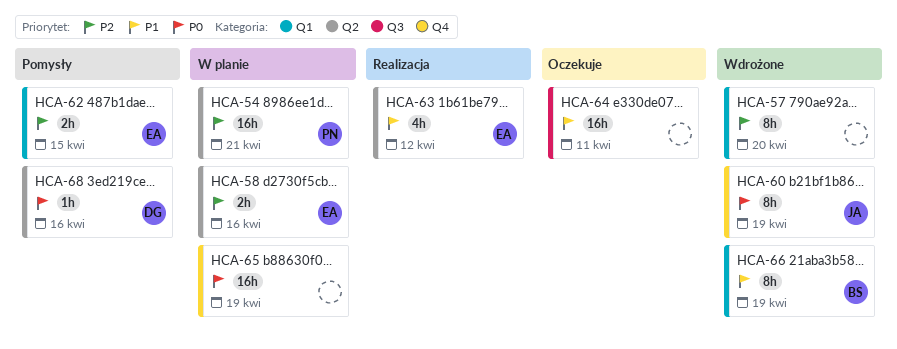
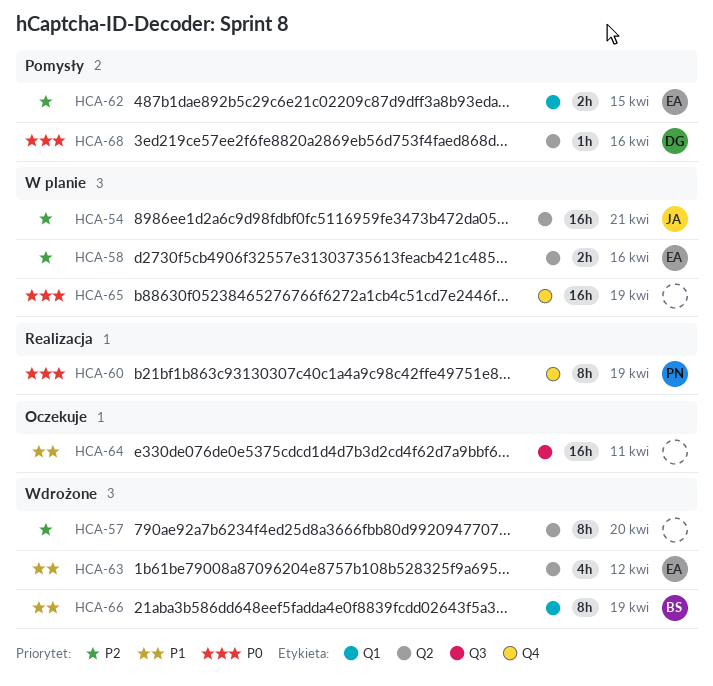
HCA-54, owner: PN -> JA
HCA-57, label: Q1 -> Q2
HCA-60, status: Wdrożone -> Realizacja
HCA-60, owner: JA -> PN
HCA-63, status: Realizacja -> Wdrożone

